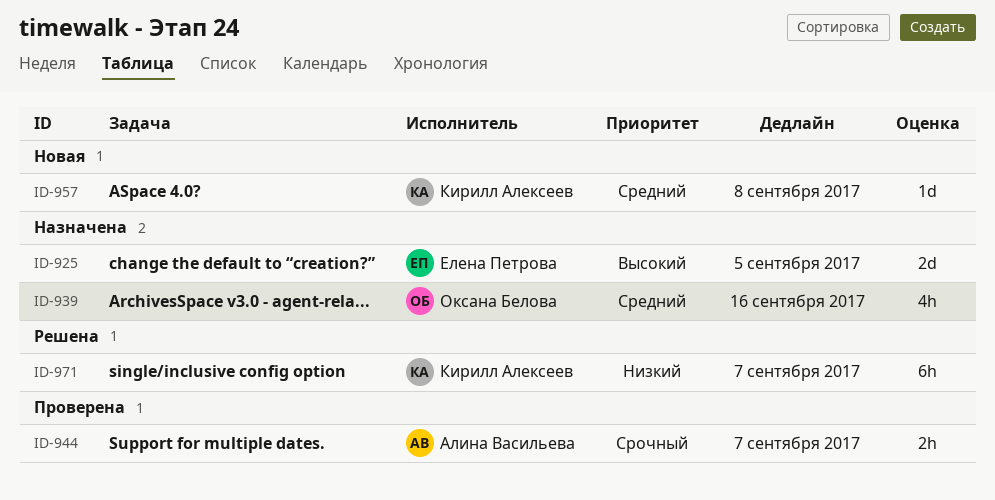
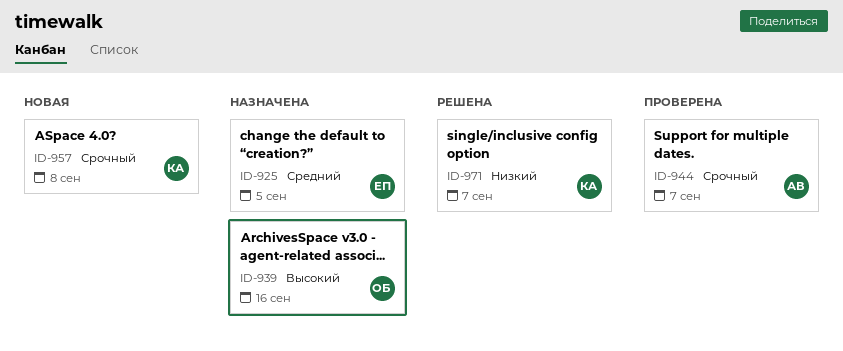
ID-925, priority: Высокий -> Средний
ID-939, priority: Средний -> Высокий
ID-957, priority: Средний -> Срочный

